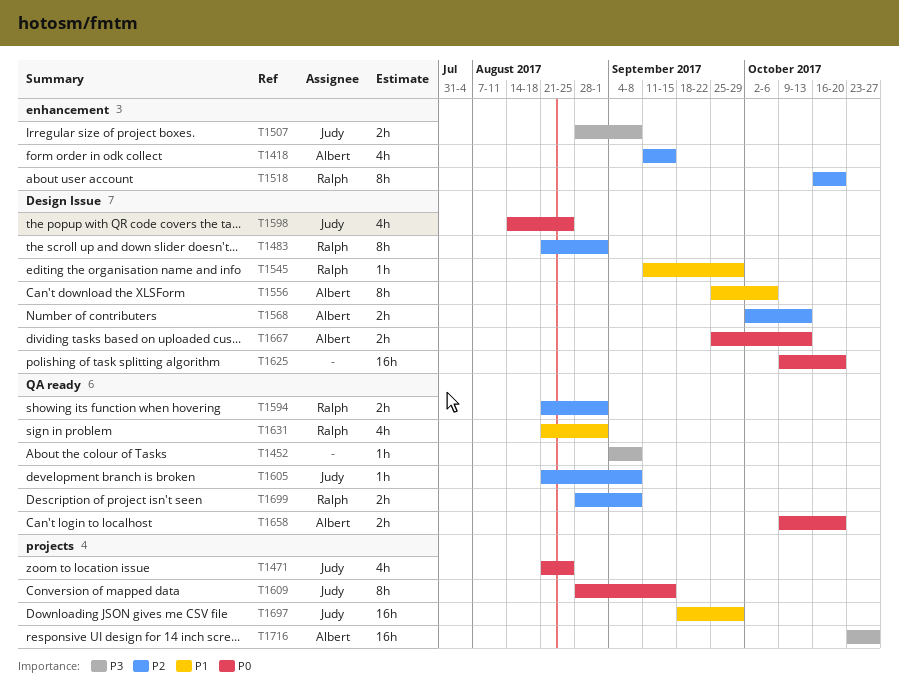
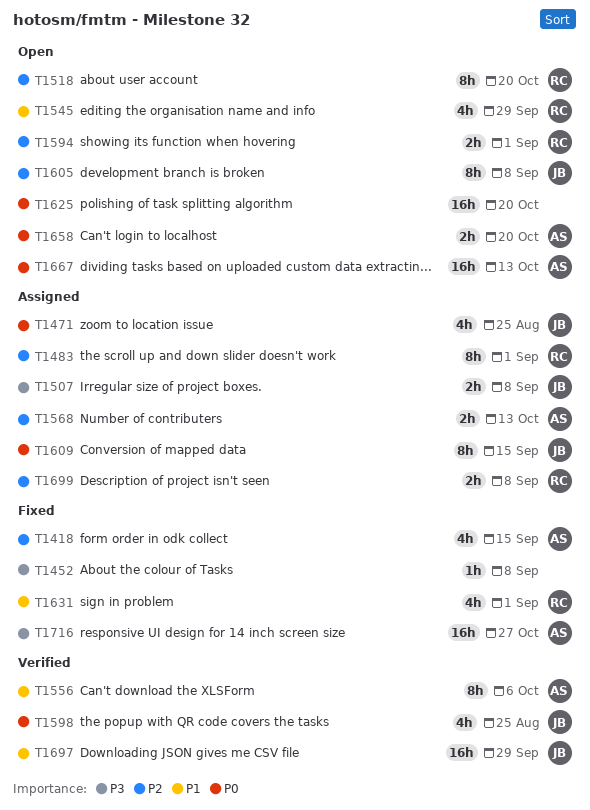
T1545, estimate: 1h -> 4h
T1605, estimate: 1h -> 8h
T1667, estimate: 2h -> 16h

